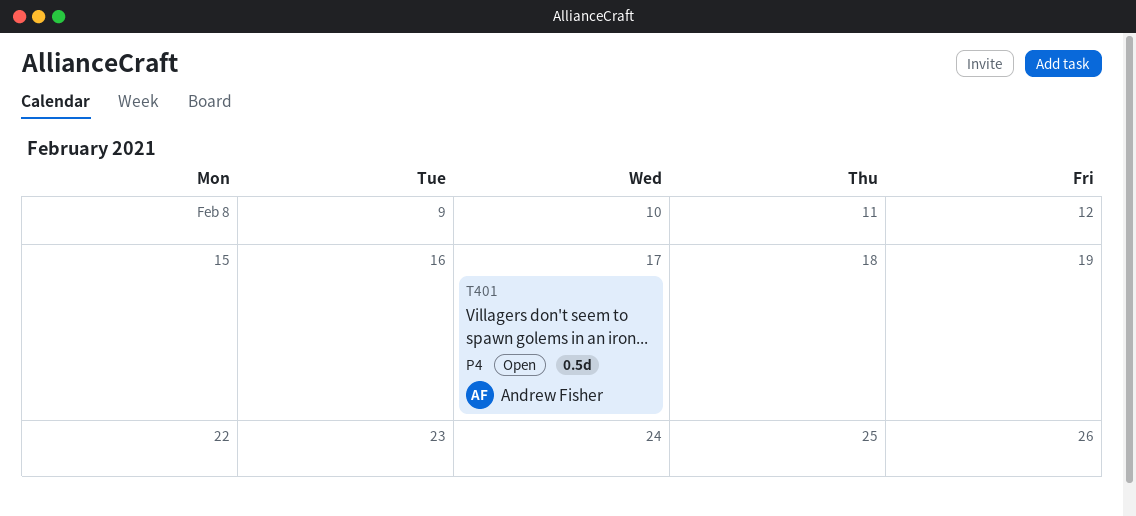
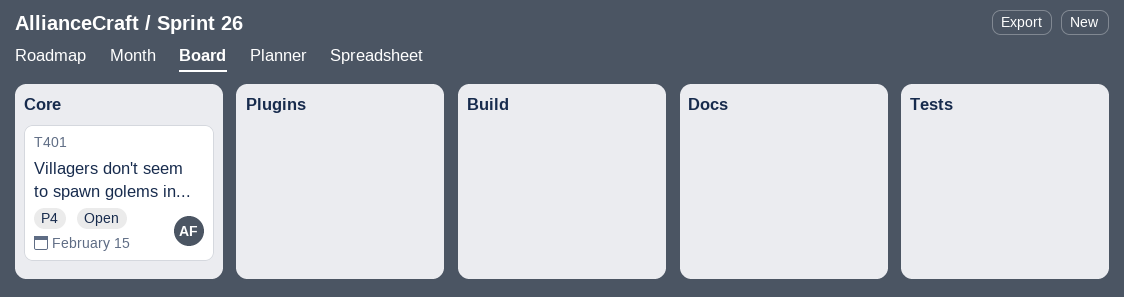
T401, due: Feb 17 -> Feb 15

